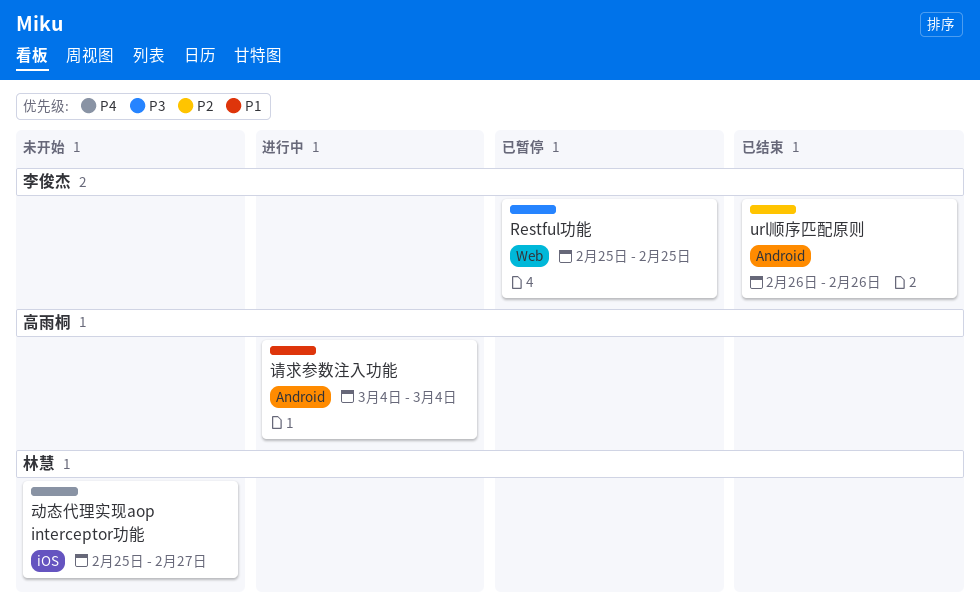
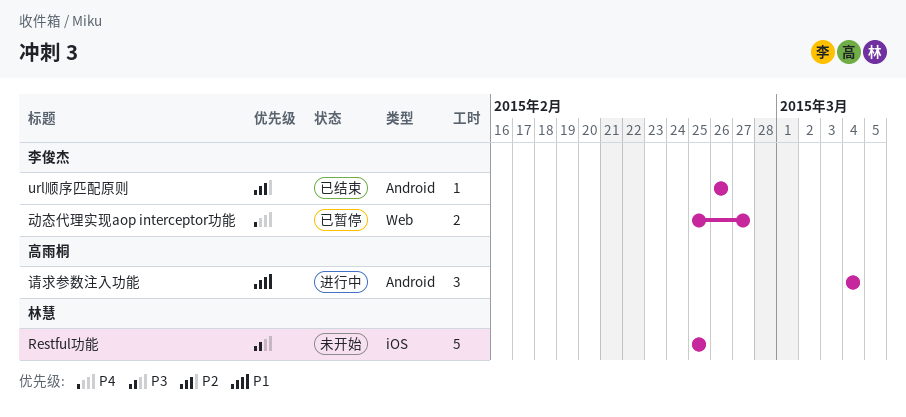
Restful功能, status: 已暂停 -> 未开始
Restful功能, owner: 李俊杰 -> 林慧
Restful功能, label: Web -> iOS
动态代理实现aop interceptor功能, status: 未开始 -> 已暂停
动态代理实现aop interceptor功能, owner: 林慧 -> 李俊杰
动态代理实现aop interceptor功能, label: iOS -> Web

